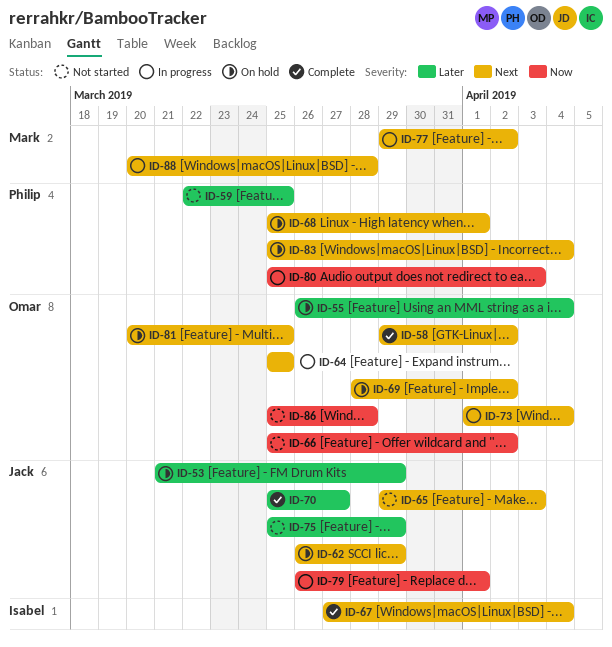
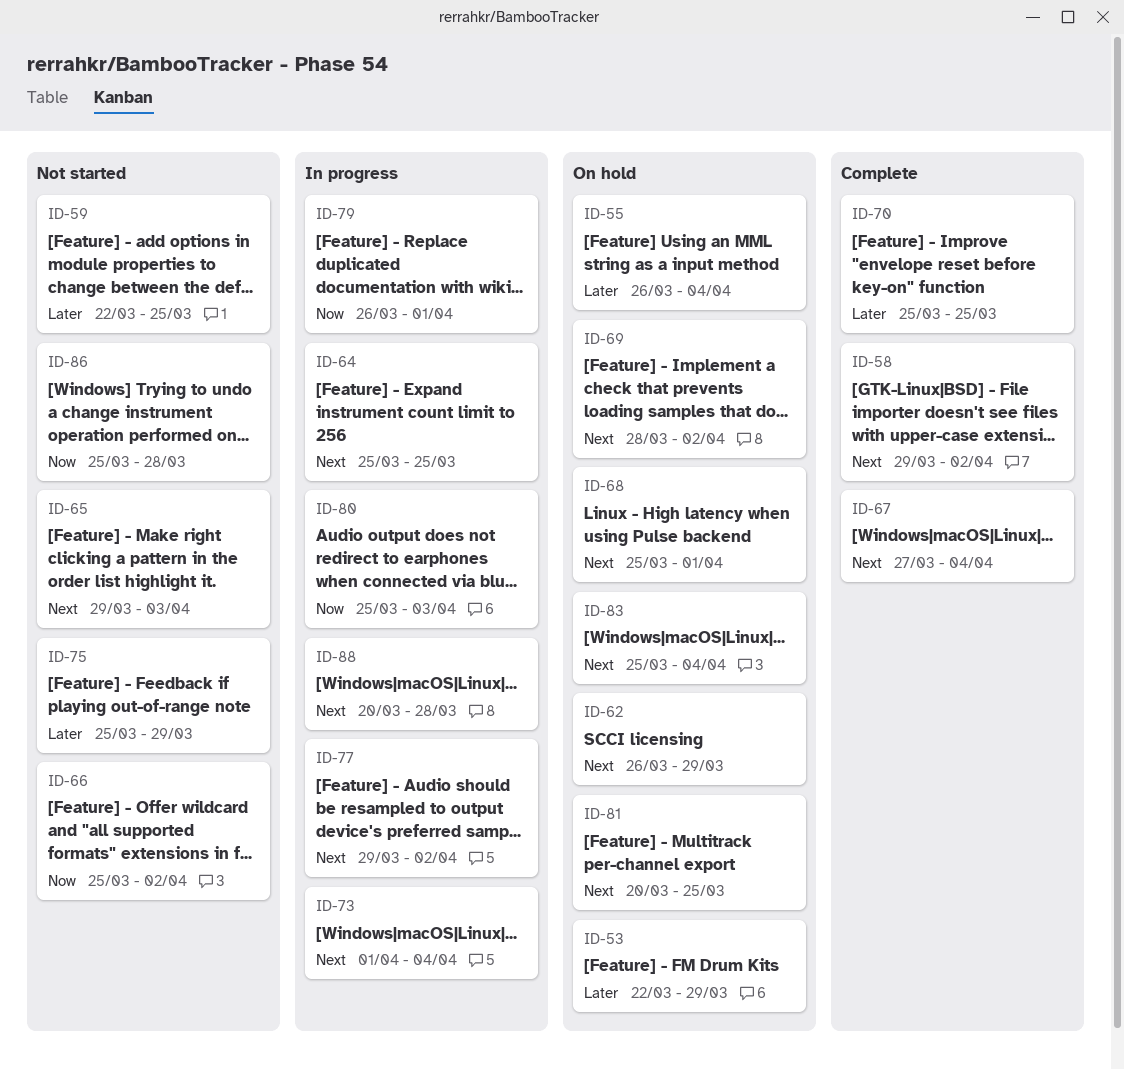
ID-53, start: Mar 21 -> Mar 22
ID-70, due: Mar 27 -> Mar 25

